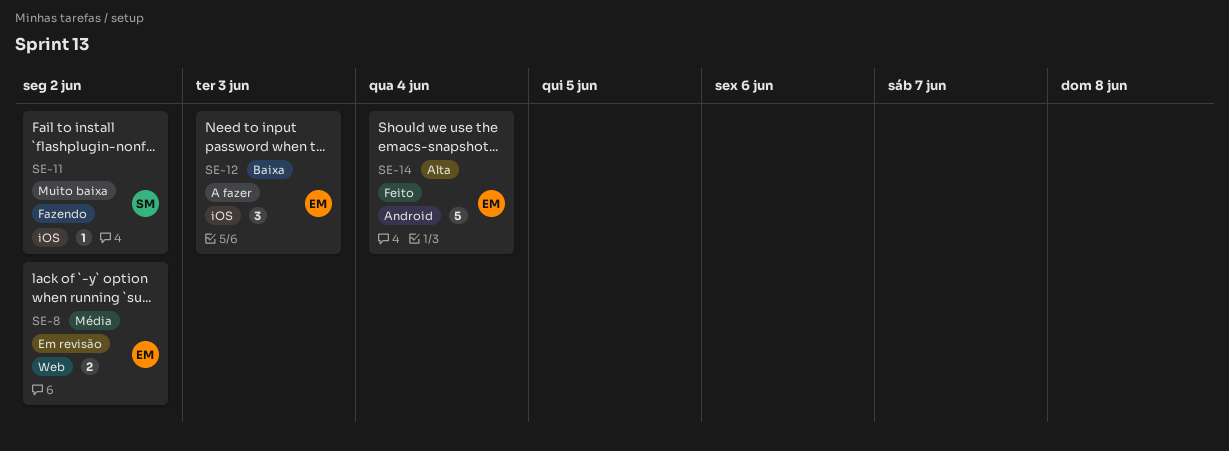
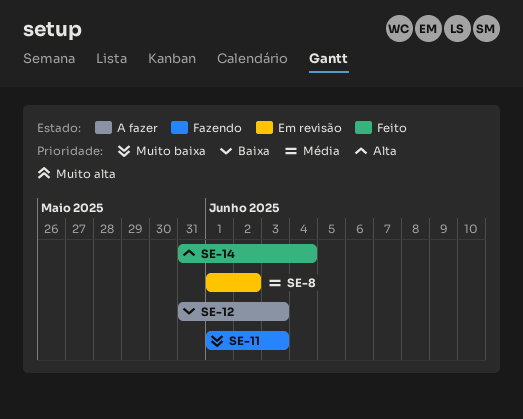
SE-11, due: Jun 2 -> Jun 3

